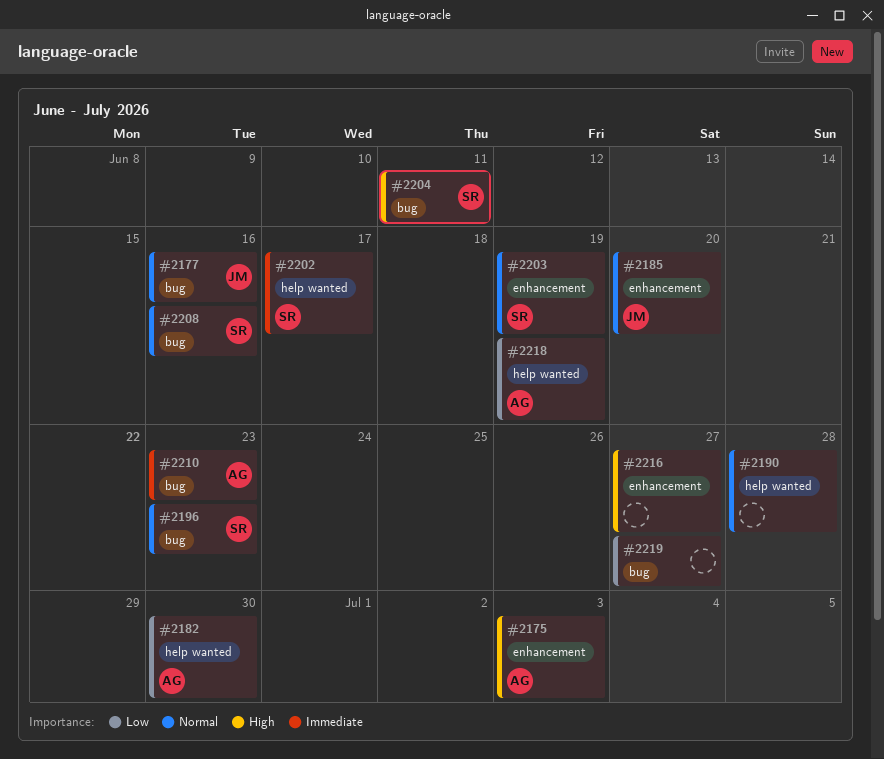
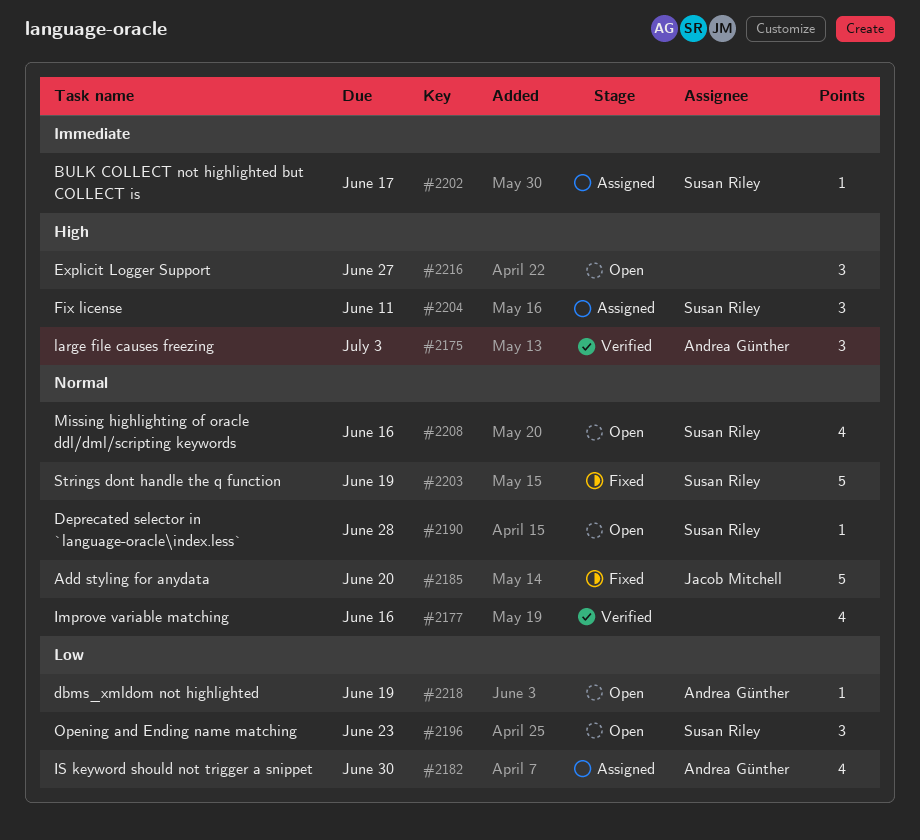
#2177, owner: Jacob Mitchell -> none
#2190, owner: none -> Susan Riley
#2196, priority: Normal -> Low
#2210: present -> none
#2219: present -> none

